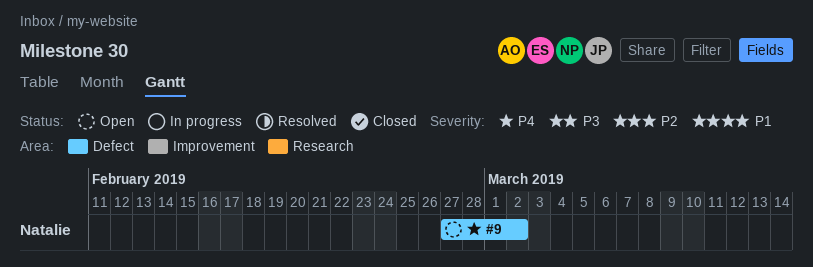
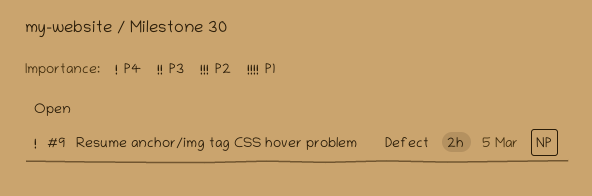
#9, due: Mar 2 -> Mar 5

